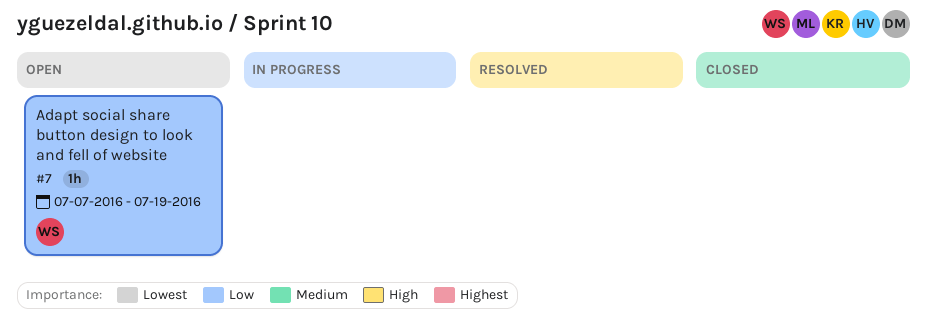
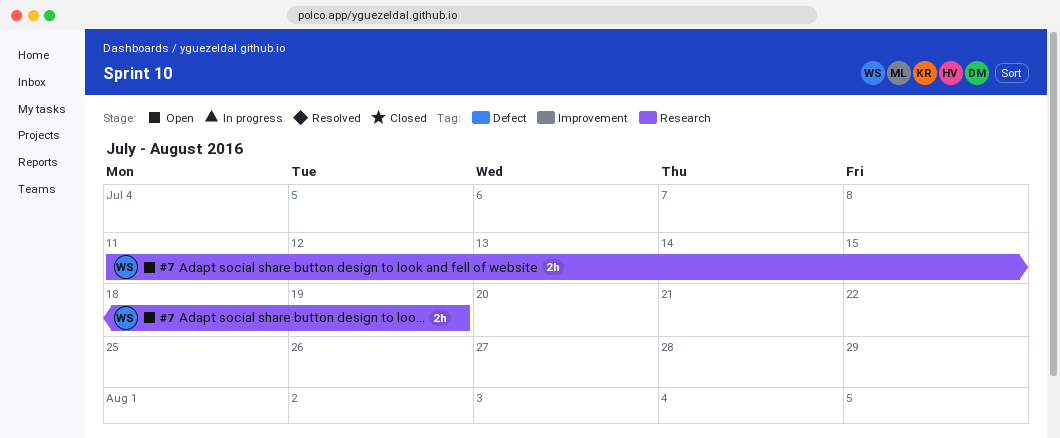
#7, estimate: 1h -> 2h
#7, start: Jul 7 -> Jul 11

